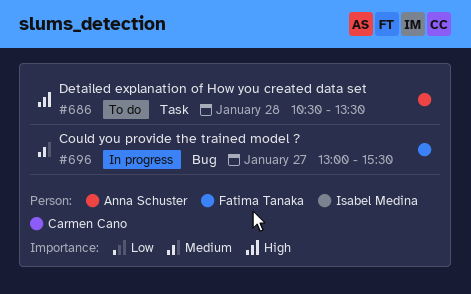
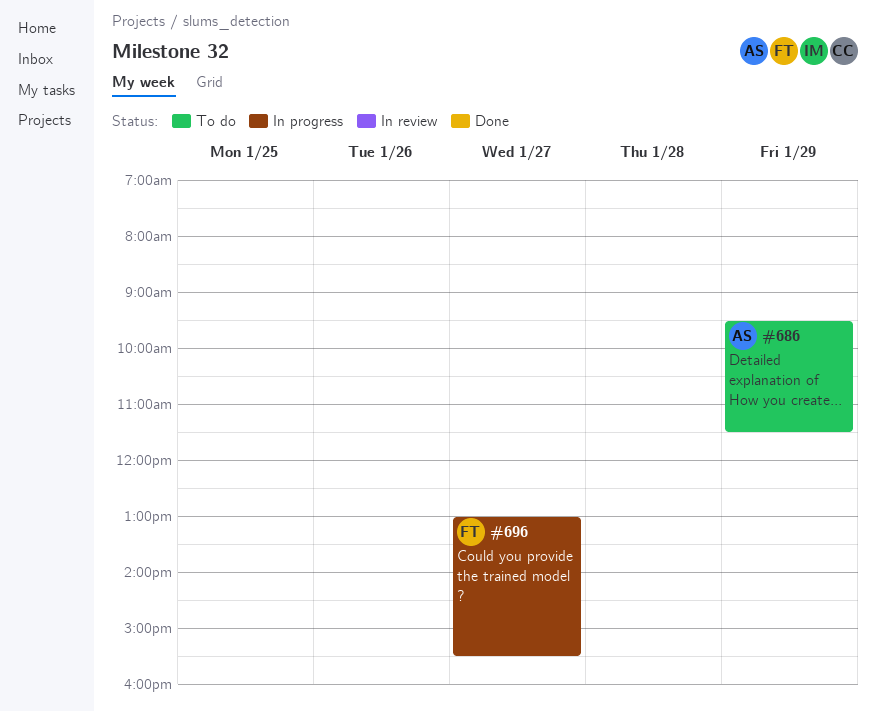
#686, day: Jan 28 -> Jan 29
#686, begins: 10:30 -> 09:30
#686, ends: 13:30 -> 11:30

